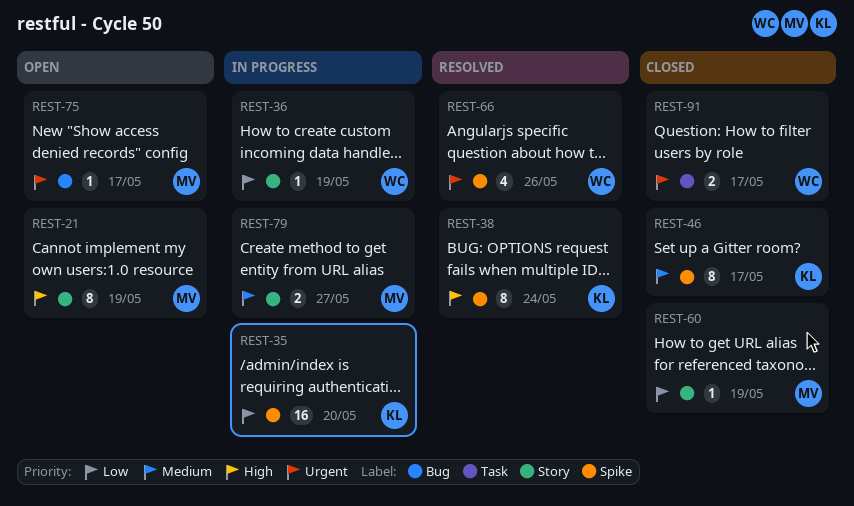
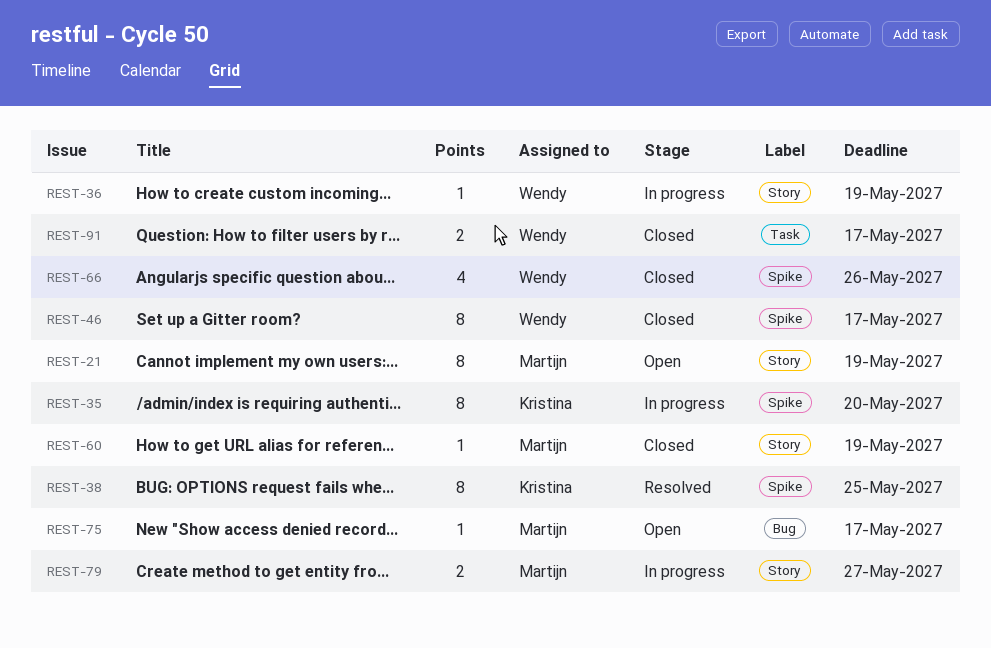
REST-35, estimate: 16 -> 8
REST-38, due: May 24 -> May 25
REST-46, owner: Kristina -> Wendy
REST-66, status: Resolved -> Closed

